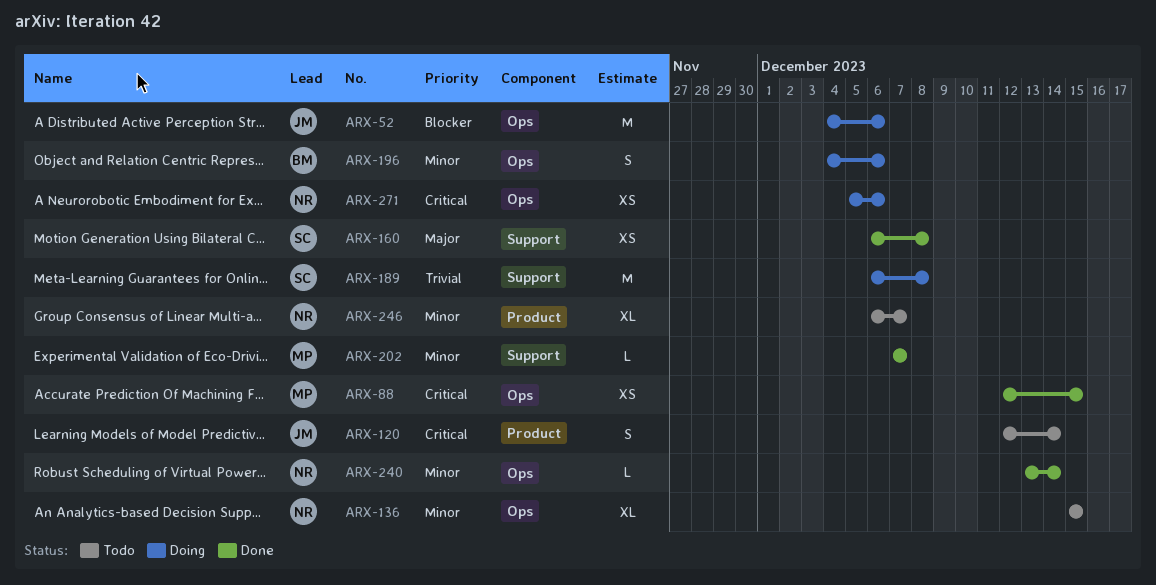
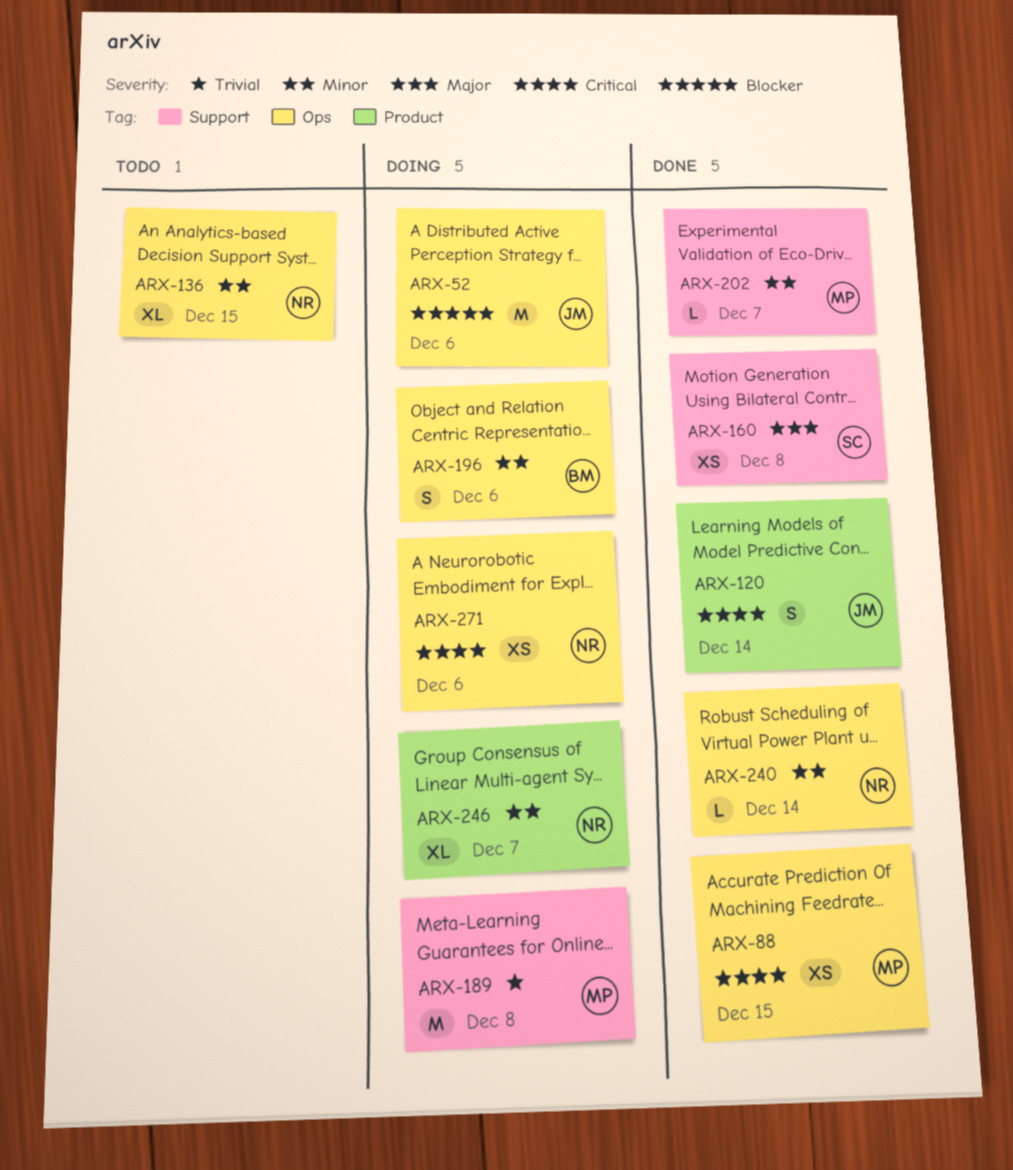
ARX-120, status: Todo -> Done
ARX-189, owner: SC -> MP
ARX-246, status: Todo -> Doing

